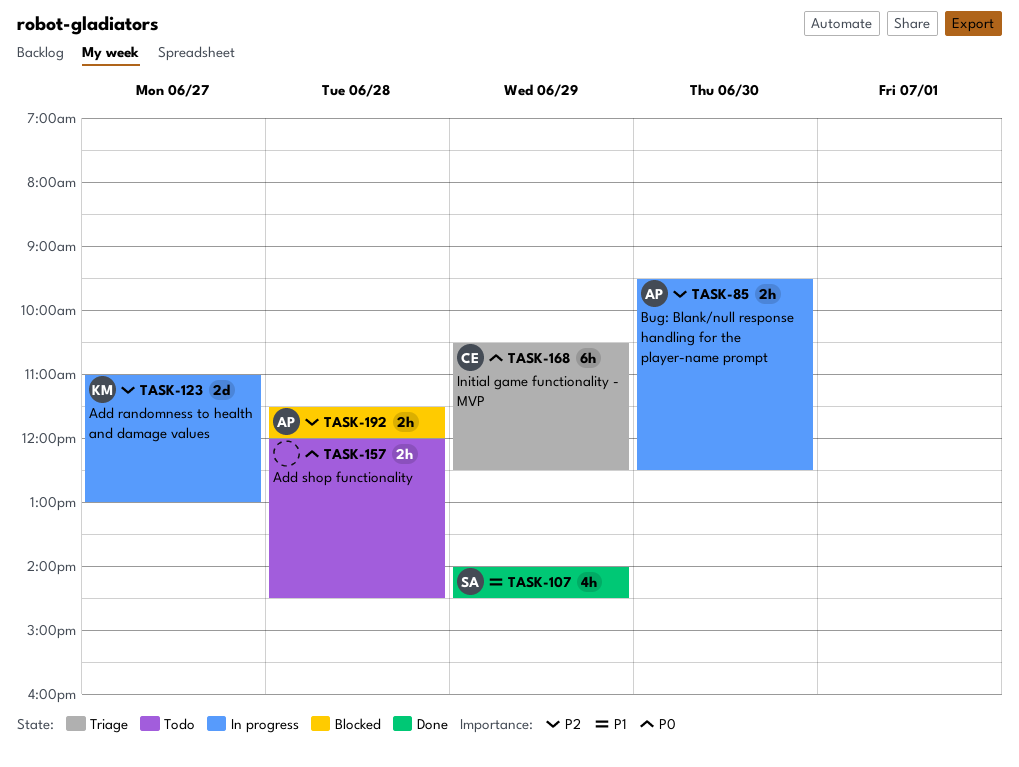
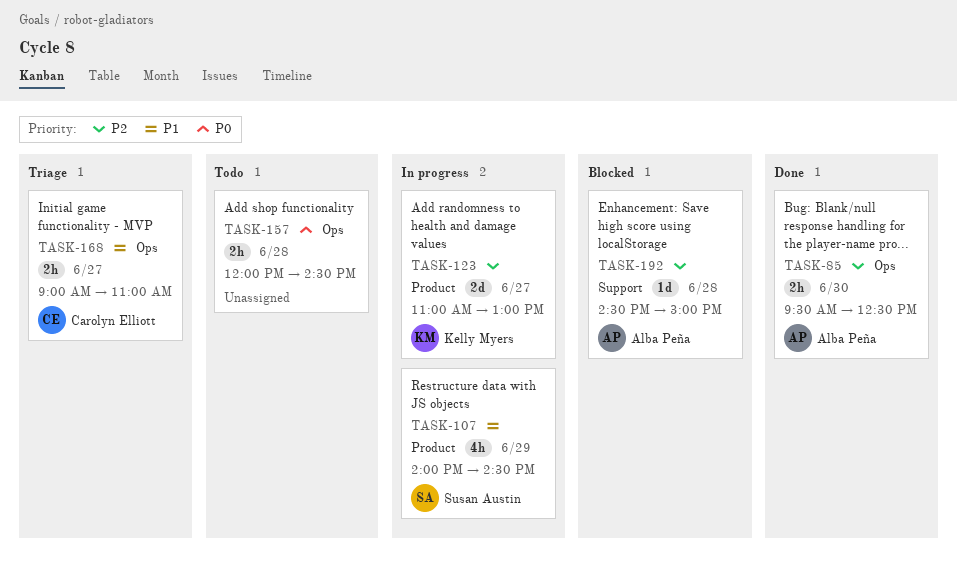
TASK-85, status: In progress -> Done
TASK-107, status: Done -> In progress
TASK-168, priority: P0 -> P1
TASK-168, estimate: 6h -> 2h
TASK-168, day: Jun 29 -> Jun 27
TASK-168, begins: 10:30 -> 09:00
TASK-168, ends: 12:30 -> 11:00
TASK-192, estimate: 2h -> 1d
TASK-192, begins: 11:30 -> 14:30
TASK-192, ends: 12:00 -> 15:00

